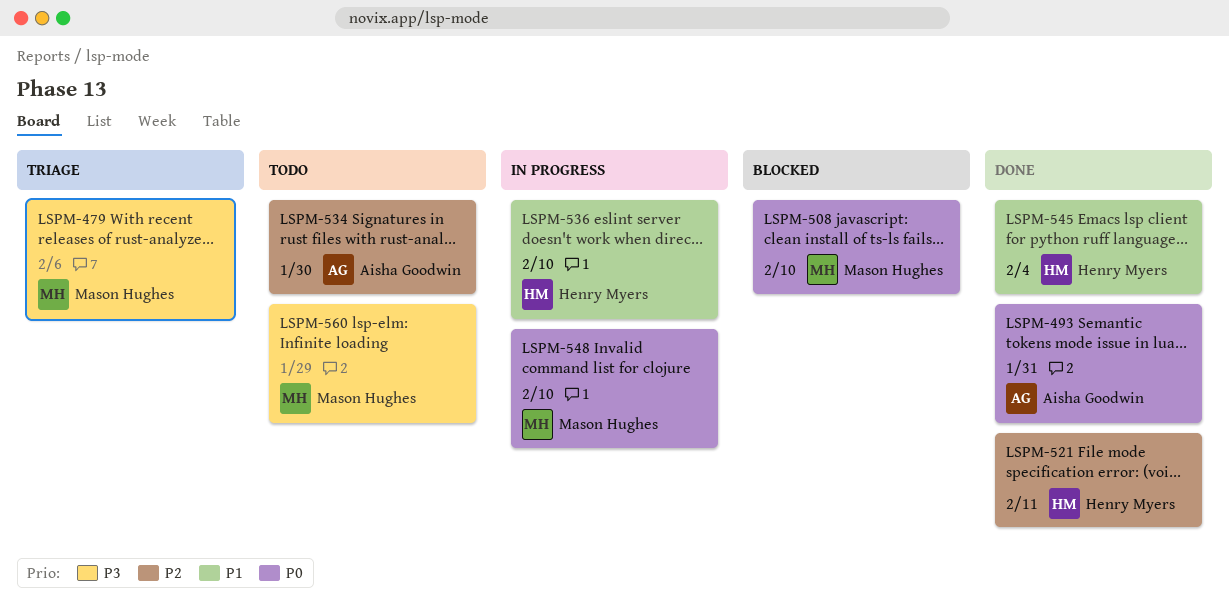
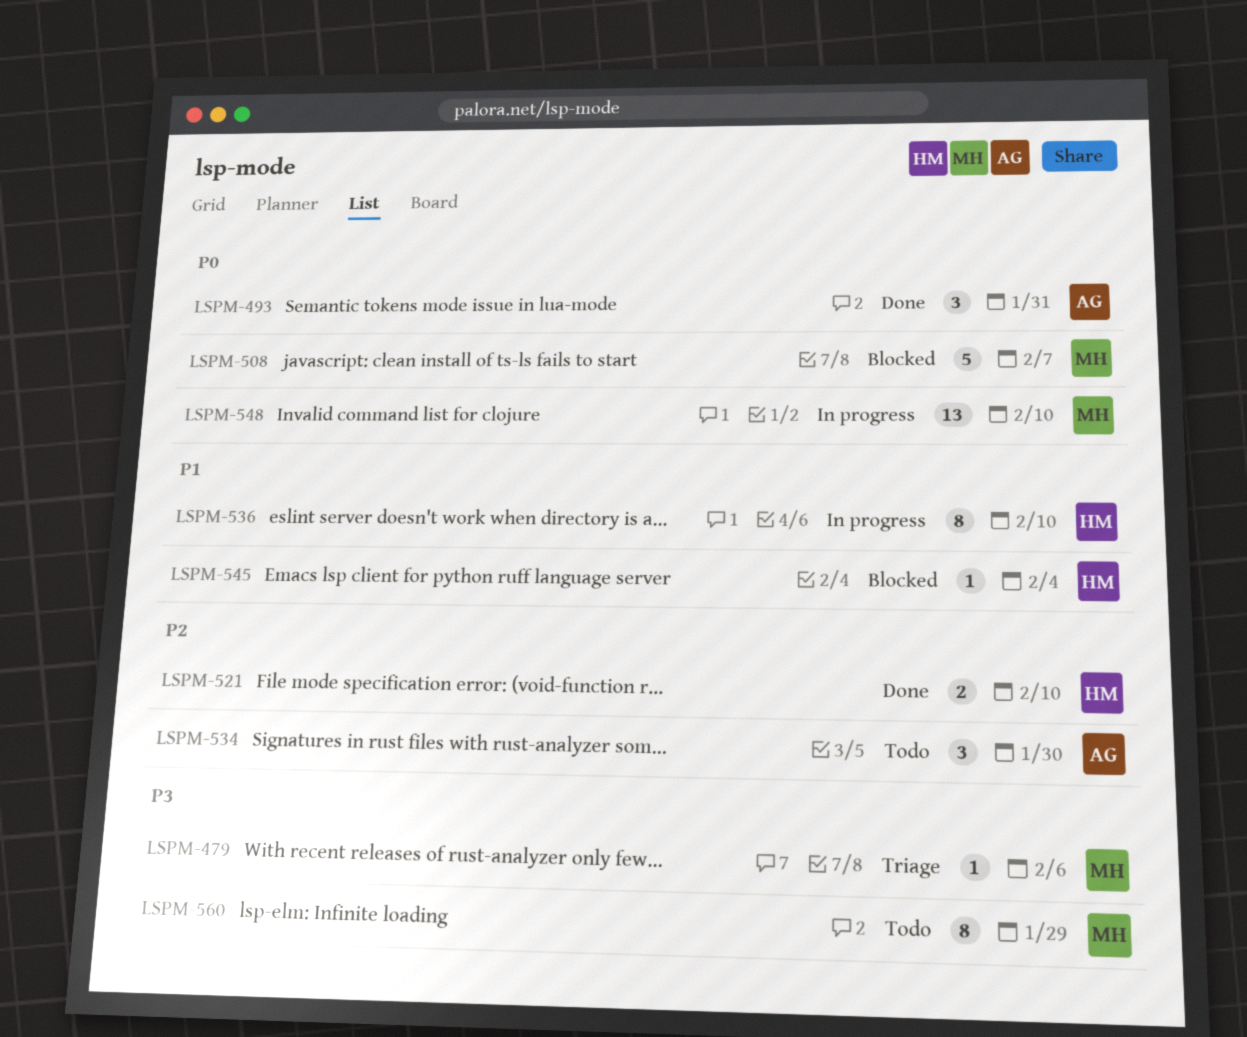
LSPM-508, due: Feb 10 -> Feb 7
LSPM-521, due: Feb 11 -> Feb 10
LSPM-545, status: Done -> Blocked

